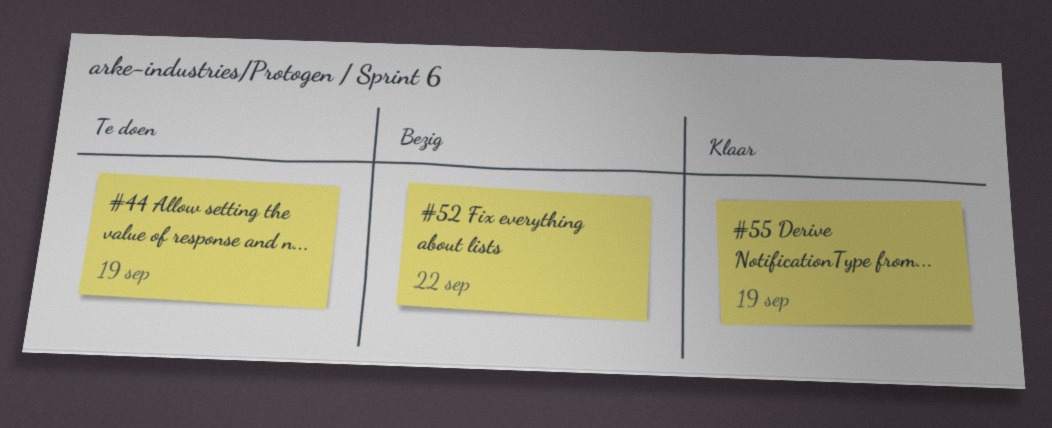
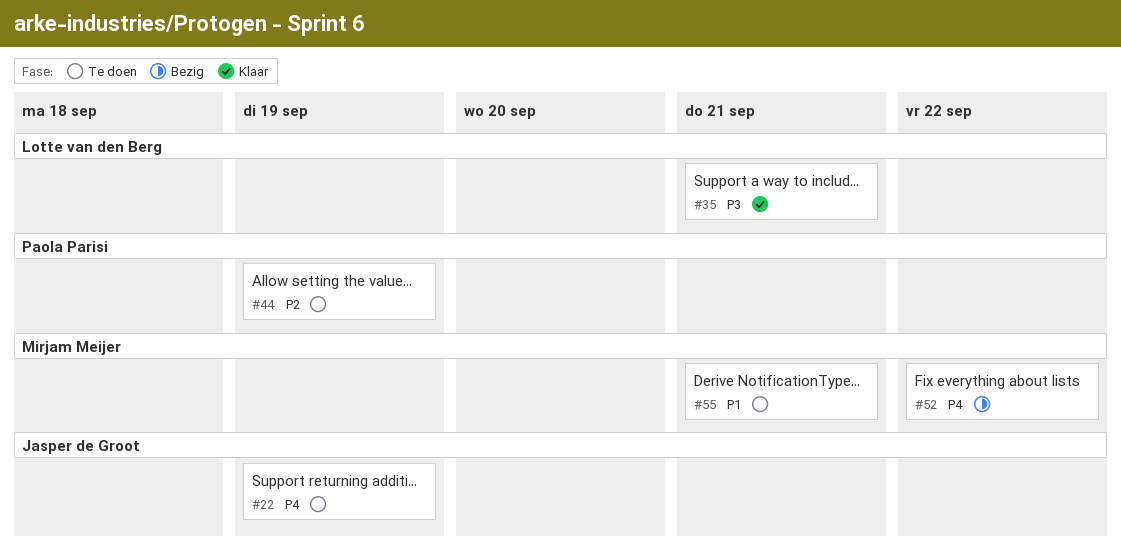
#22: none -> present
#35: none -> present
#55, status: Klaar -> Te doen
#55, due: Sep 19 -> Sep 21

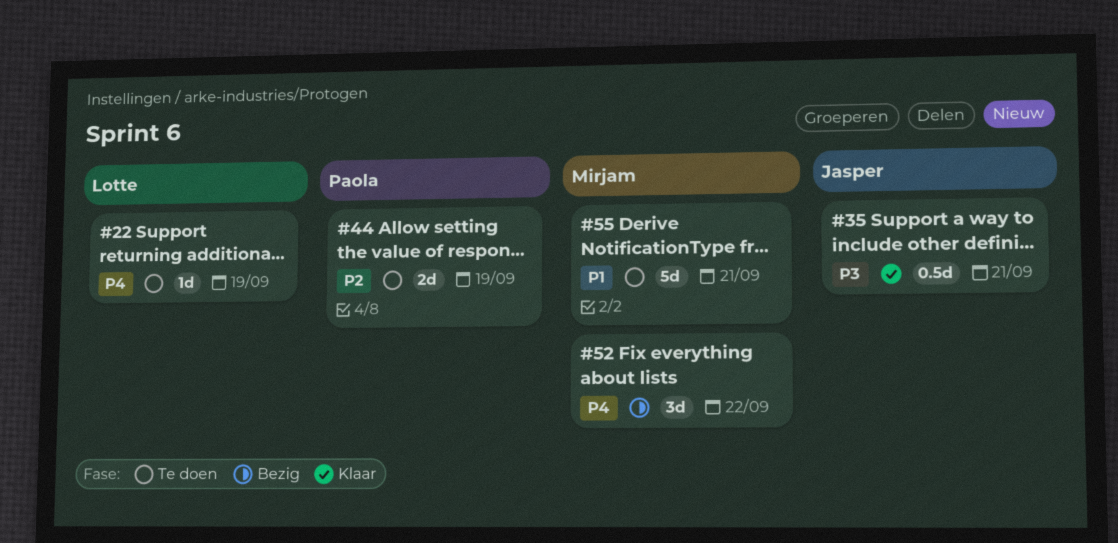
#22, owner: Jasper de Groot -> Lotte van den Berg
#35, owner: Lotte van den Berg -> Jasper de Groot

